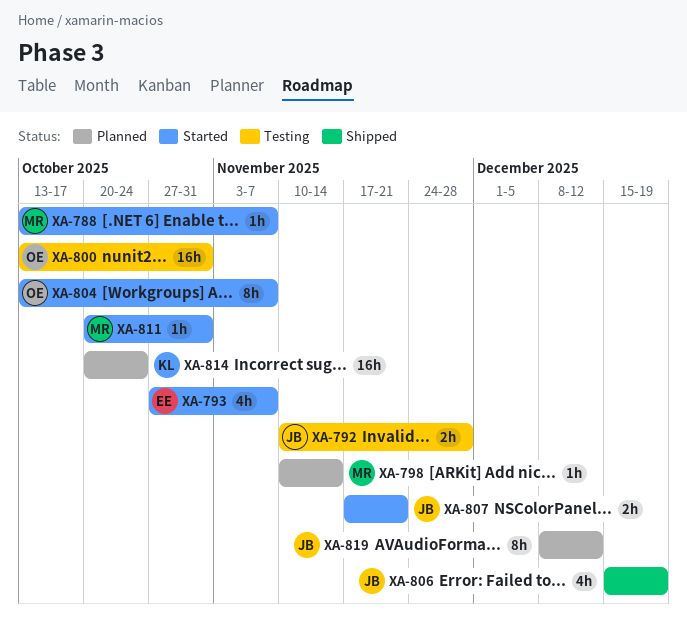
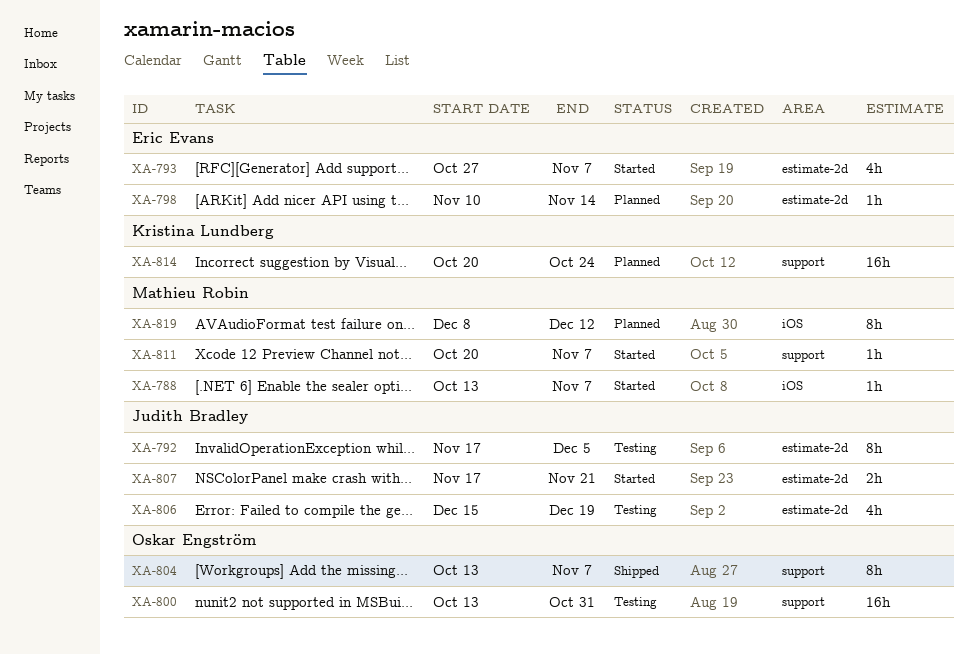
XA-792, estimate: 2h -> 8h
XA-792, start: Nov 10 -> Nov 17
XA-792, due: Nov 28 -> Dec 5
XA-798, owner: Mathieu Robin -> Eric Evans
XA-804, status: Started -> Shipped
XA-806, status: Shipped -> Testing
XA-811, due: Oct 31 -> Nov 7
XA-819, owner: Judith Bradley -> Mathieu Robin

